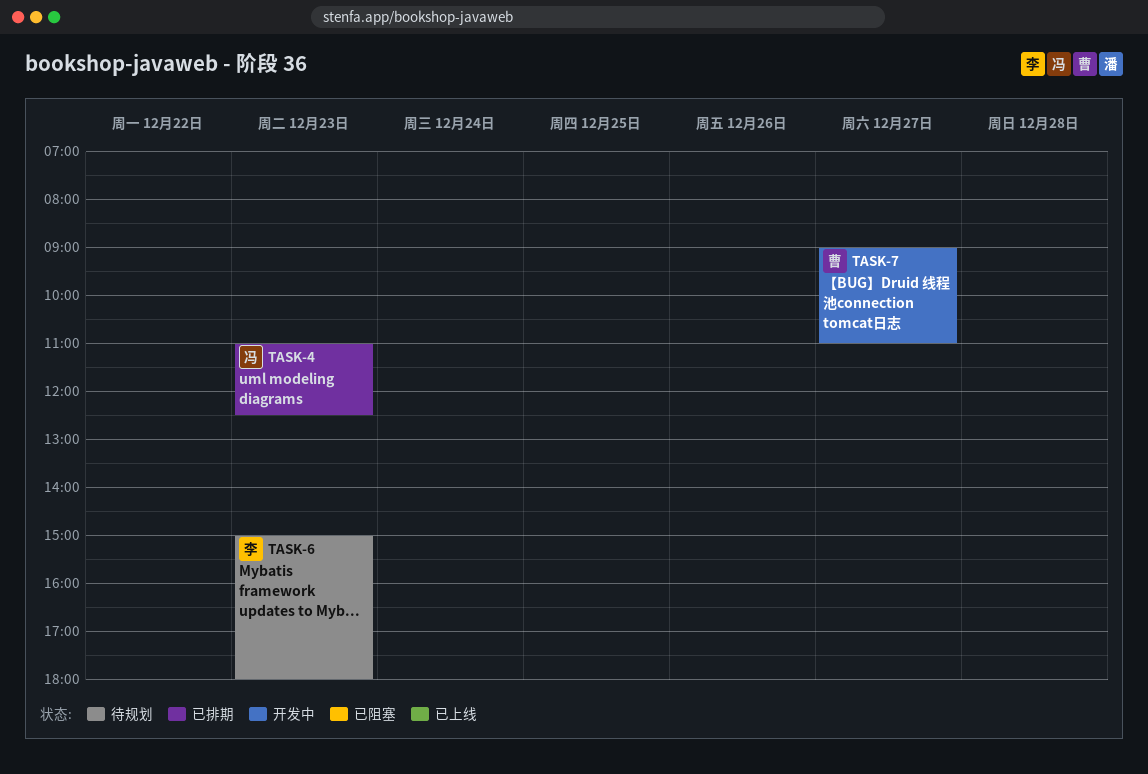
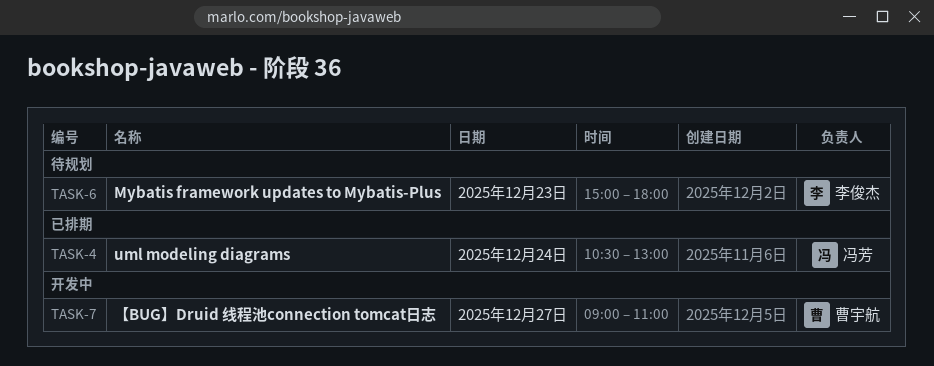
TASK-4, day: Dec 23 -> Dec 24
TASK-4, begins: 11:00 -> 10:30
TASK-4, ends: 12:30 -> 13:00

